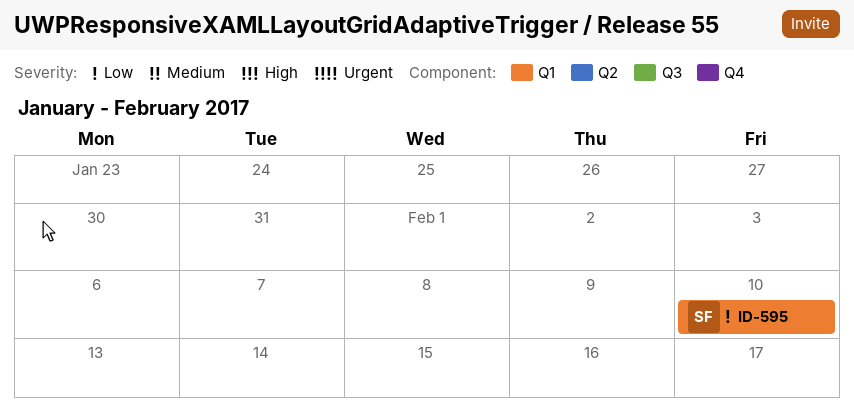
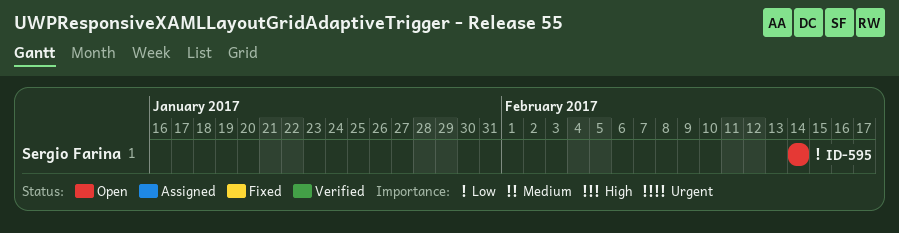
ID-595, start: Feb 10 -> Feb 14
ID-595, due: Feb 10 -> Feb 14

